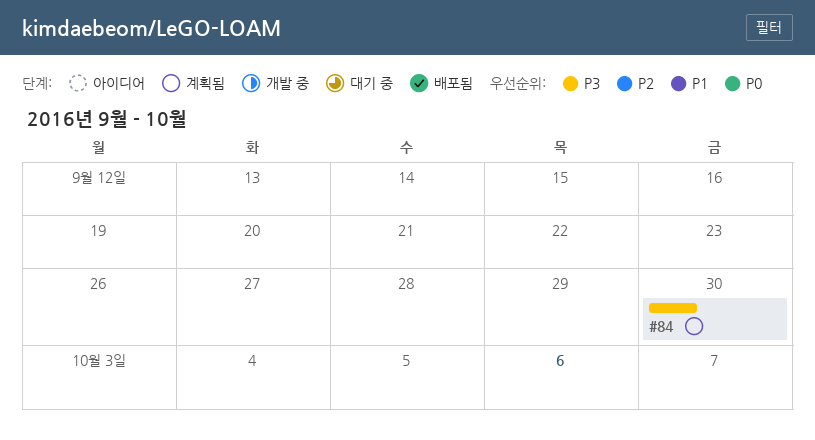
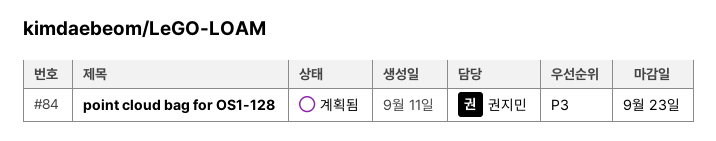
#84, due: Sep 30 -> Sep 23

